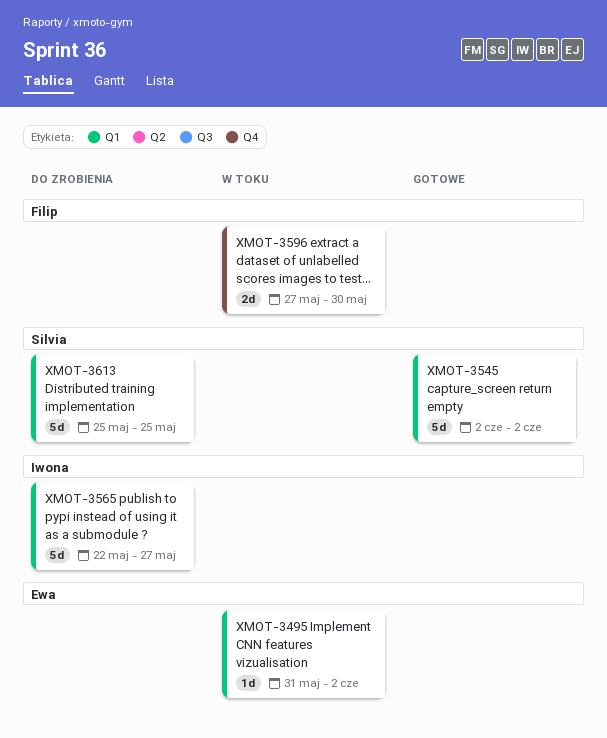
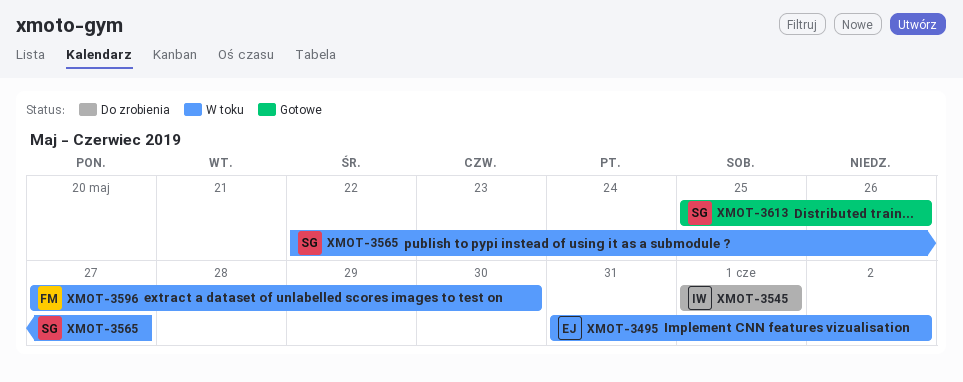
XMOT-3545, status: Gotowe -> Do zrobienia
XMOT-3545, owner: Silvia -> Iwona
XMOT-3545, start: Jun 2 -> Jun 1
XMOT-3545, due: Jun 2 -> Jun 1
XMOT-3565, status: Do zrobienia -> W toku
XMOT-3565, owner: Iwona -> Silvia
XMOT-3613, status: Do zrobienia -> Gotowe
XMOT-3613, due: May 25 -> May 26

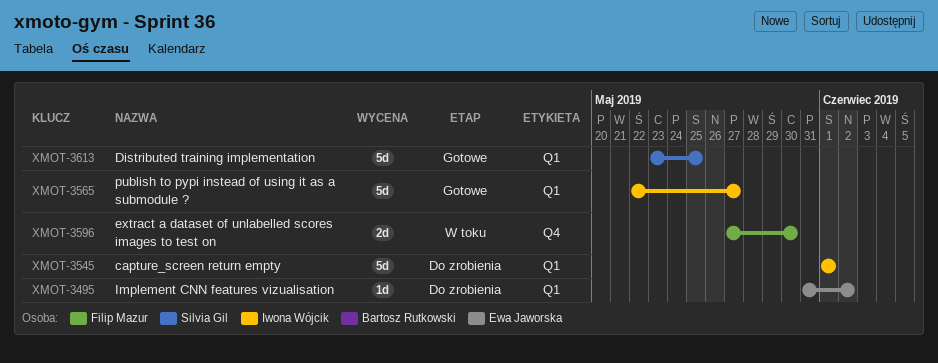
XMOT-3495, status: W toku -> Do zrobienia
XMOT-3565, status: W toku -> Gotowe
XMOT-3565, owner: Silvia Gil -> Iwona Wójcik
XMOT-3613, start: May 25 -> May 23
XMOT-3613, due: May 26 -> May 25

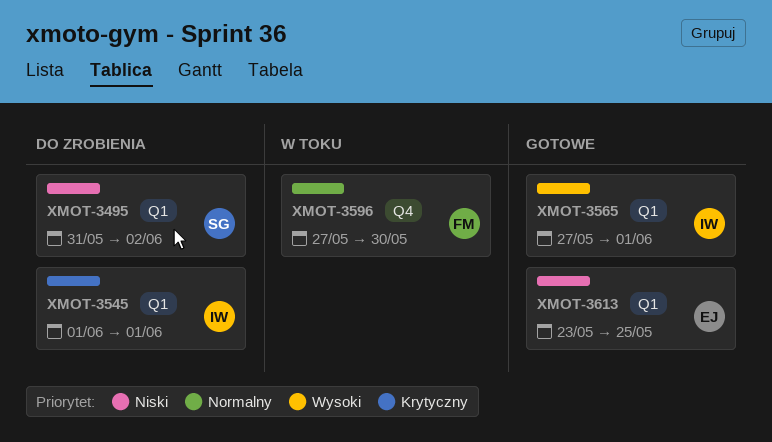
XMOT-3495, owner: Ewa Jaworska -> Silvia Gil
XMOT-3565, start: May 22 -> May 27
XMOT-3565, due: May 27 -> Jun 1
XMOT-3613, owner: Silvia Gil -> Ewa Jaworska

